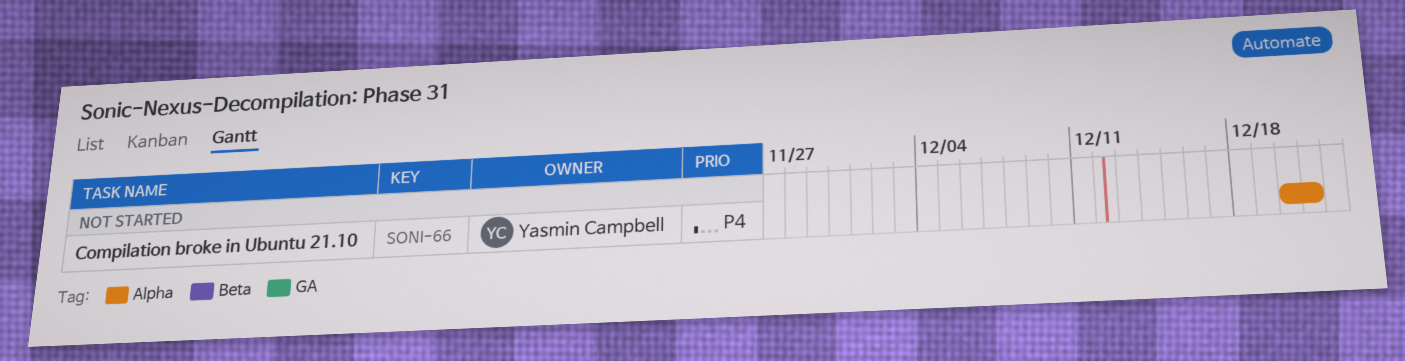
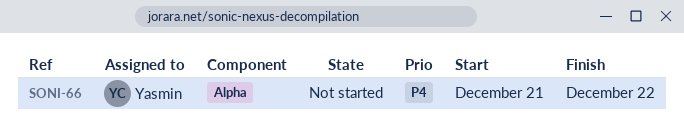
SONI-66, start: Dec 20 -> Dec 21
SONI-66, due: Dec 21 -> Dec 22

